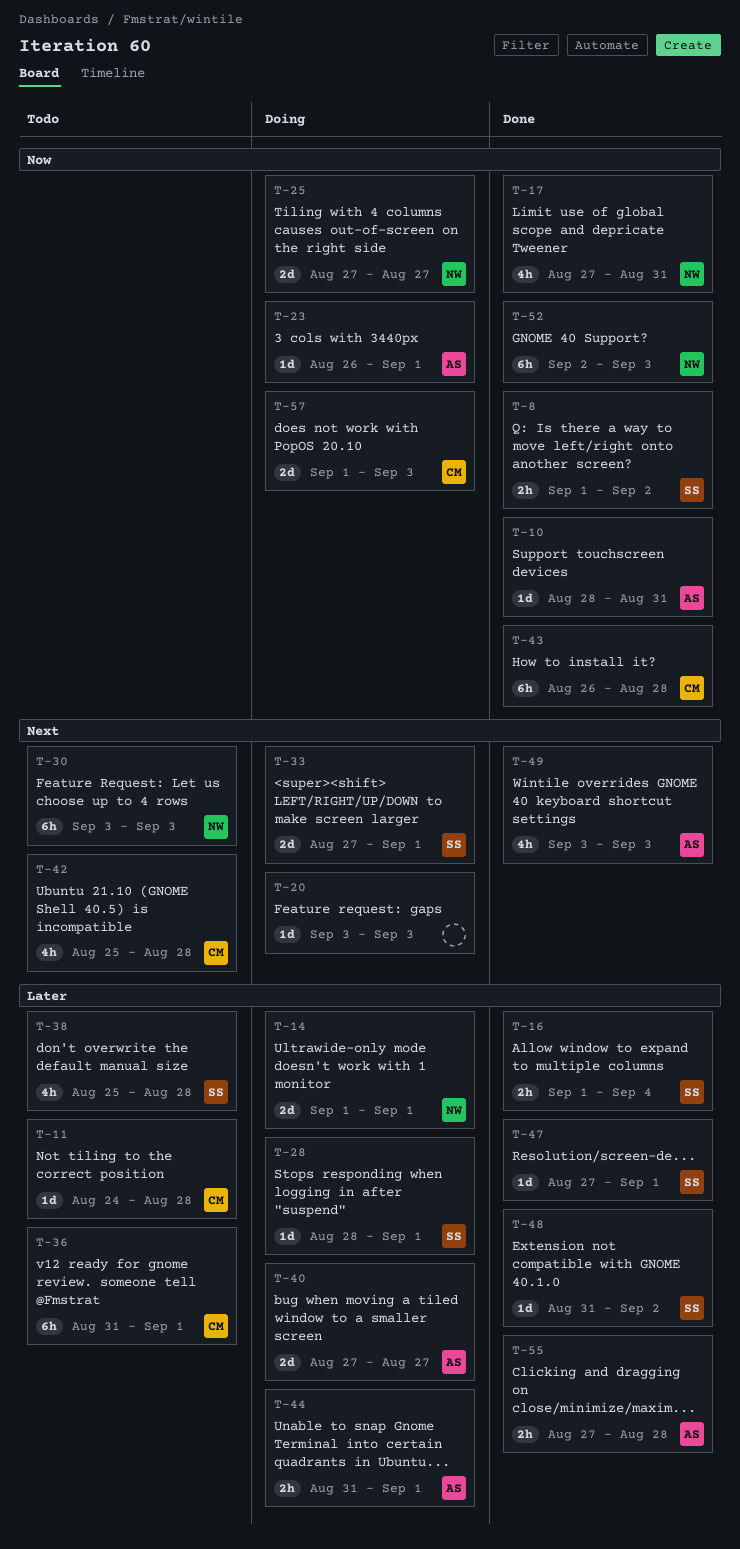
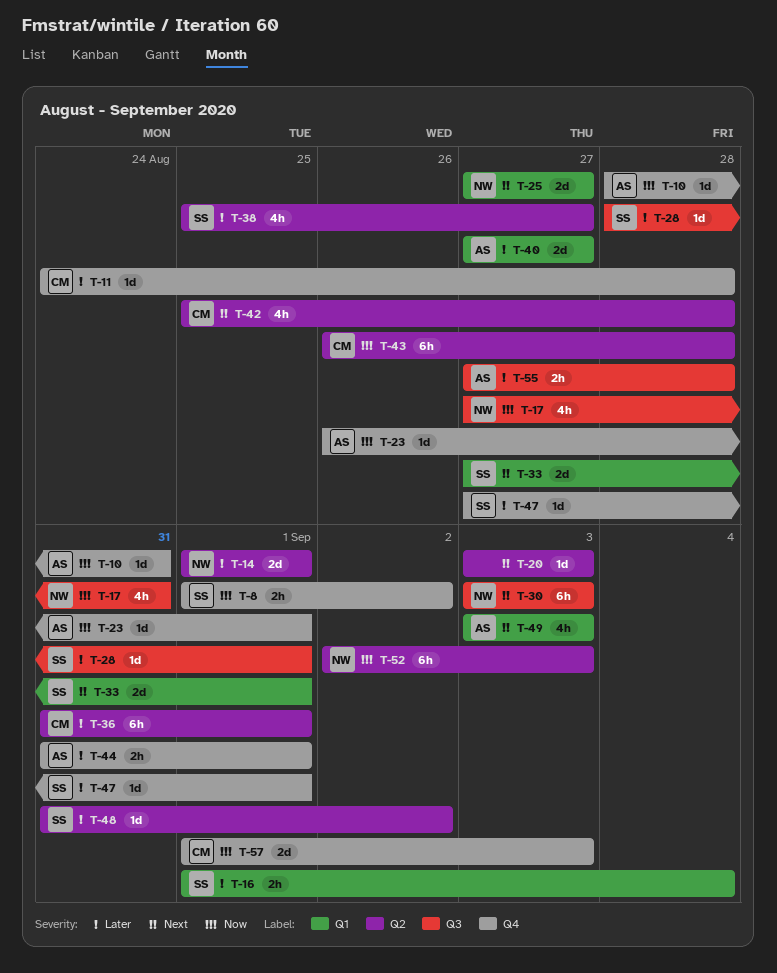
T-25, priority: Now -> Next
T-38, due: Aug 28 -> Aug 27

